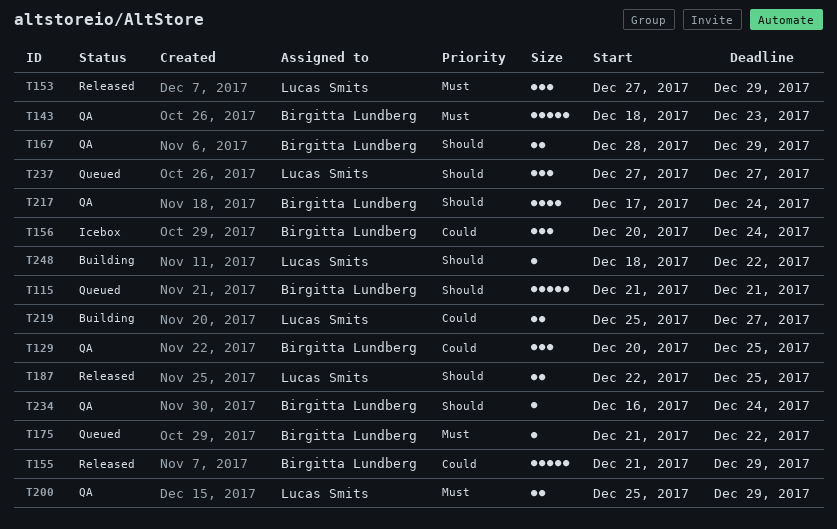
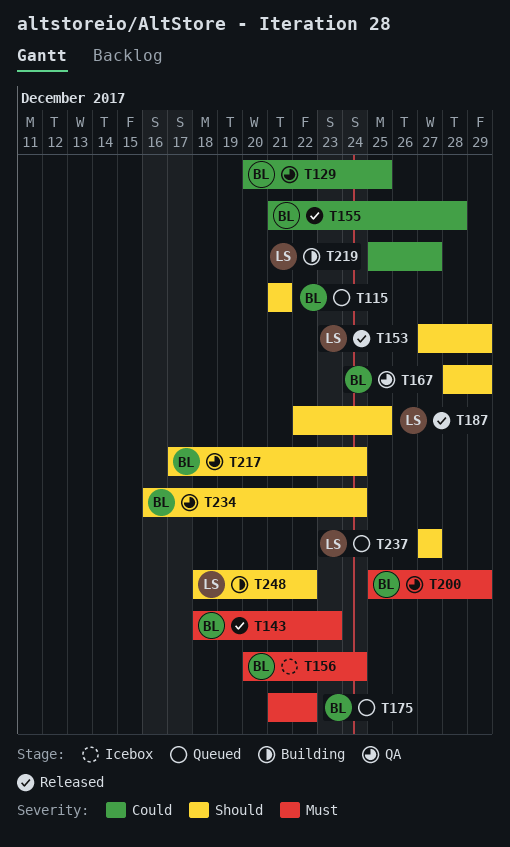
T143, status: QA -> Released
T153, priority: Must -> Should
T155, due: Dec 29 -> Dec 28
T156, priority: Could -> Must
T200, owner: Lucas Smits -> Birgitta Lundberg

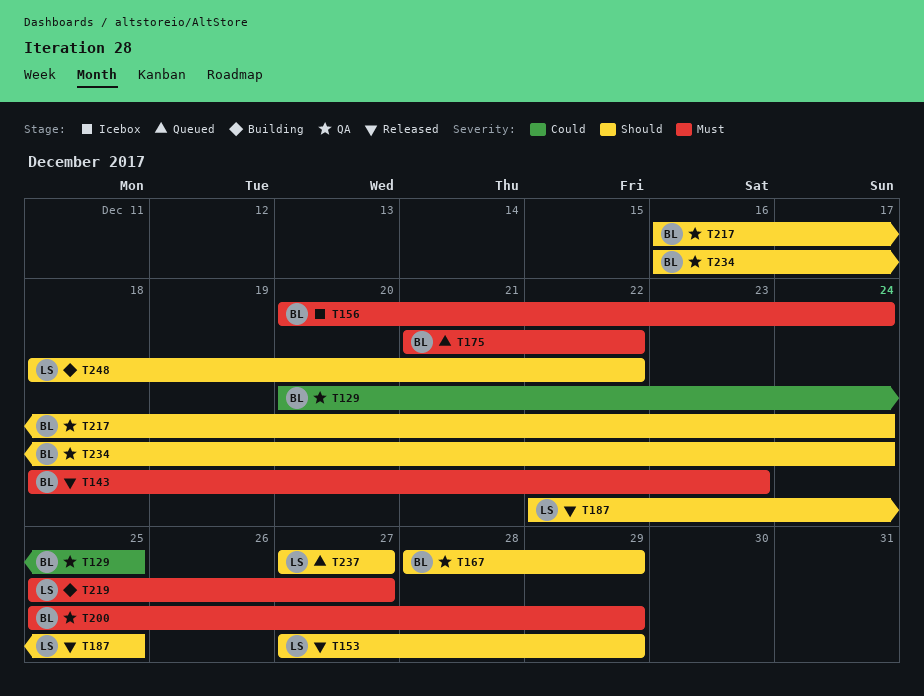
T115: present -> none
T155: present -> none
T217, start: Dec 17 -> Dec 16
T219, priority: Could -> Must

